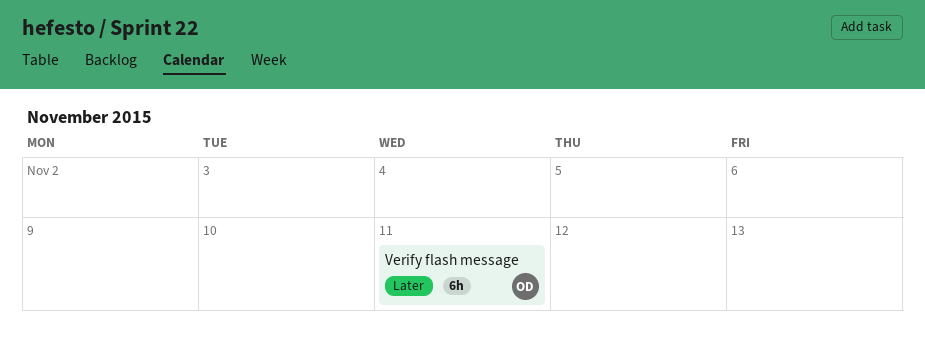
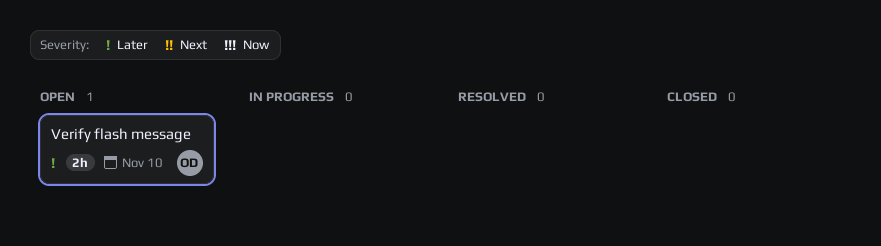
Verify flash message, estimate: 6h -> 2h
Verify flash message, due: Nov 11 -> Nov 10

